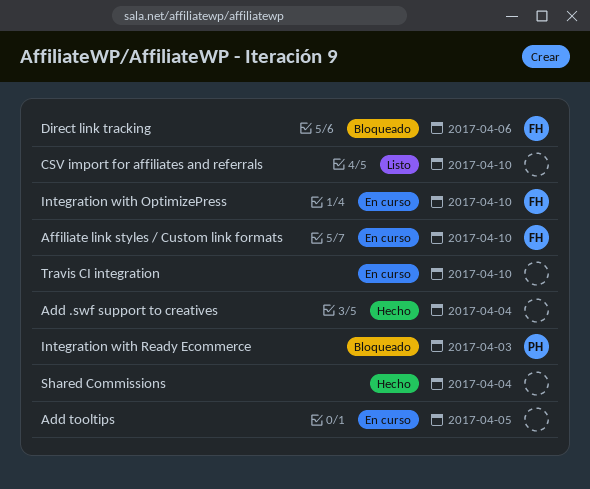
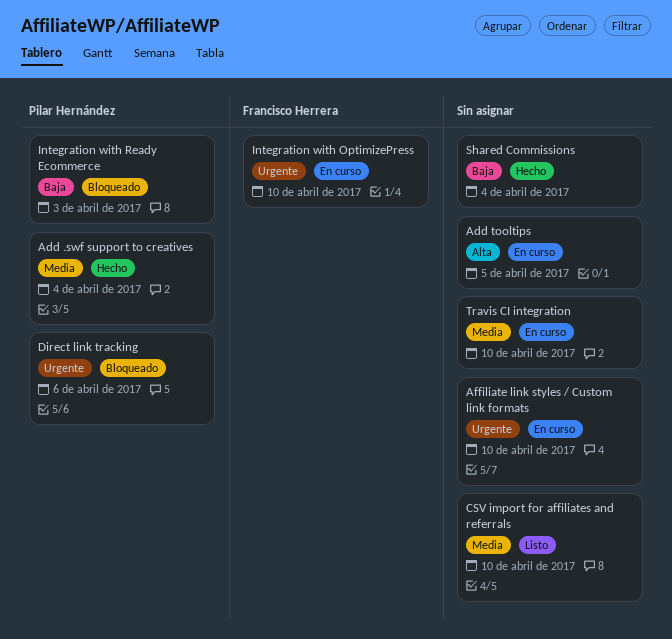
Add .swf support to creatives, owner: none -> Pilar Hernández
Affiliate link styles / Custom link formats, owner: Francisco Herrera -> none
Direct link tracking, owner: Francisco Herrera -> Pilar Hernández

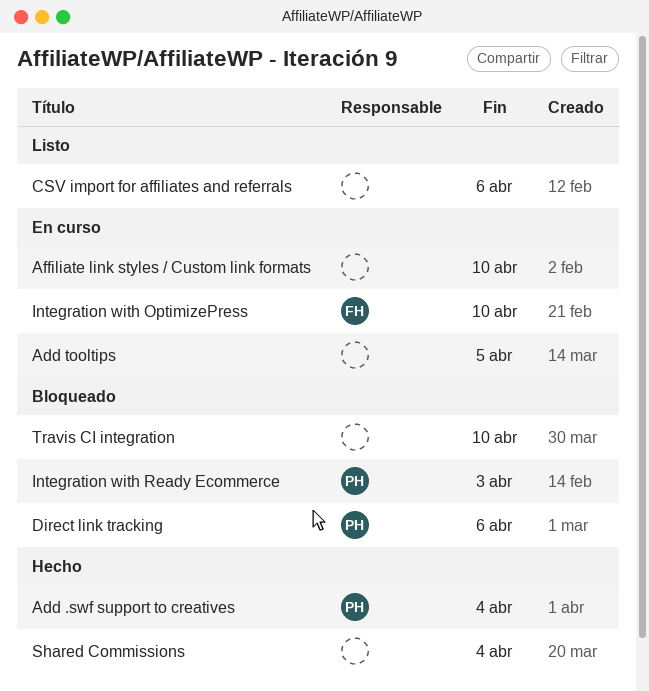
CSV import for affiliates and referrals, due: Apr 10 -> Apr 6
Travis CI integration, status: En curso -> Bloqueado

